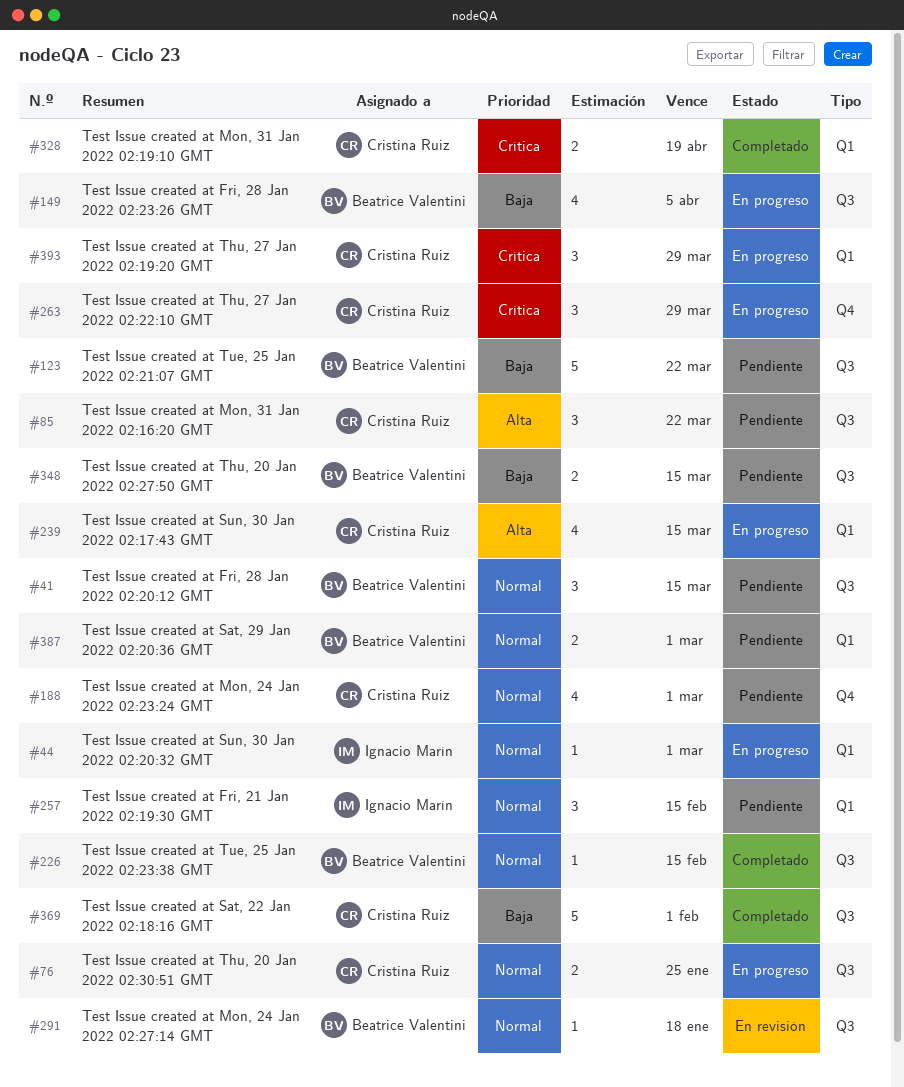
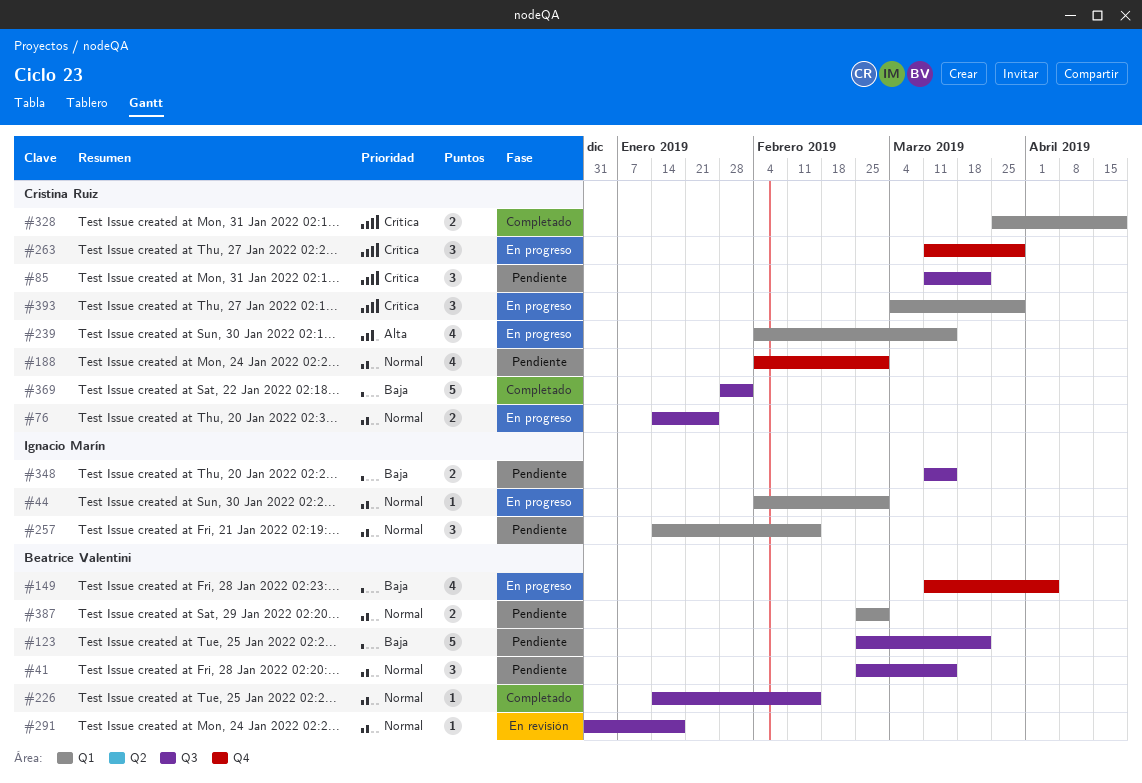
#85, priority: Alta -> Crítica
#149, label: Q3 -> Q4
#348, owner: Beatrice Valentini -> Ignacio Marín

